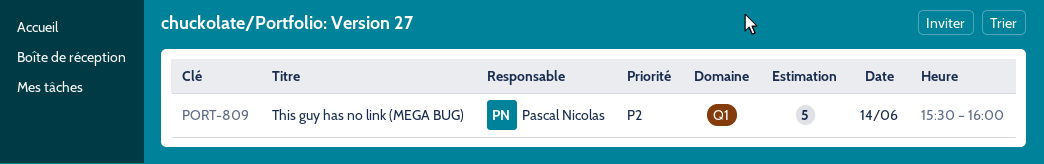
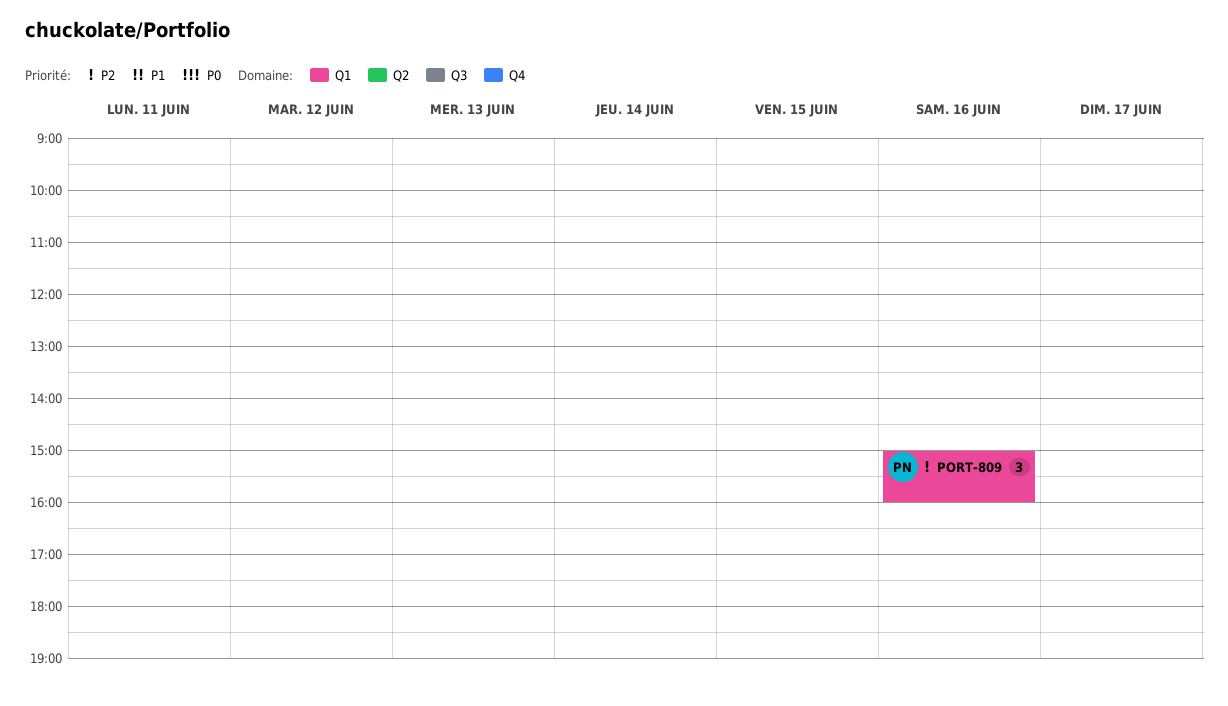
PORT-809, estimate: 5 -> 3
PORT-809, day: Jun 14 -> Jun 16
PORT-809, begins: 15:30 -> 15:00

